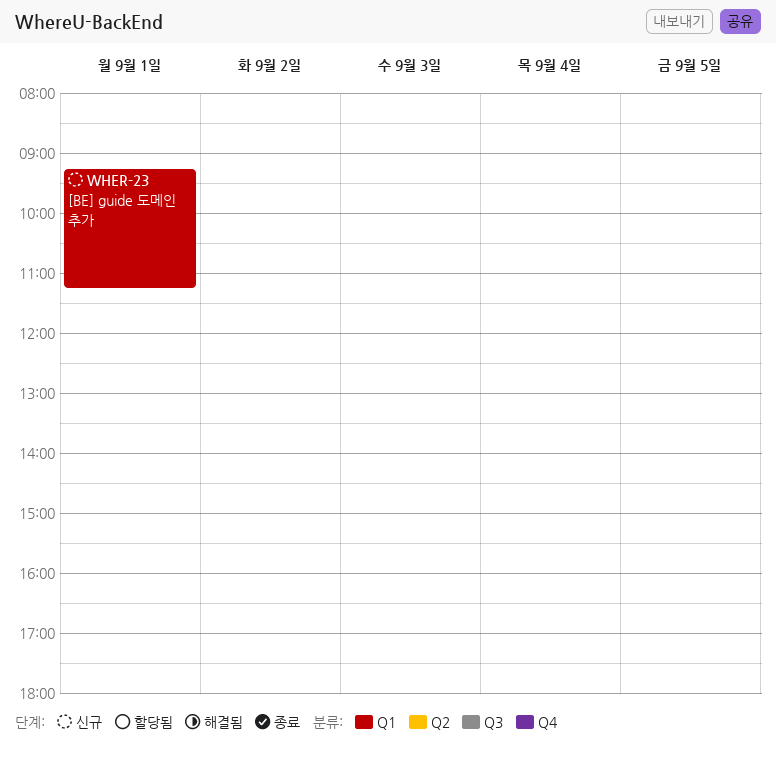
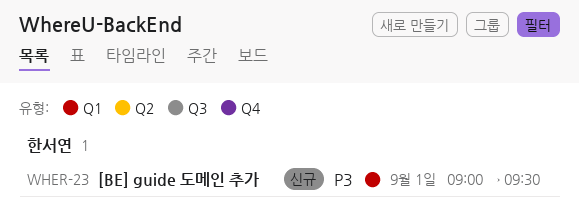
WHER-23, begins: 09:15 -> 09:00
WHER-23, ends: 11:15 -> 09:30

